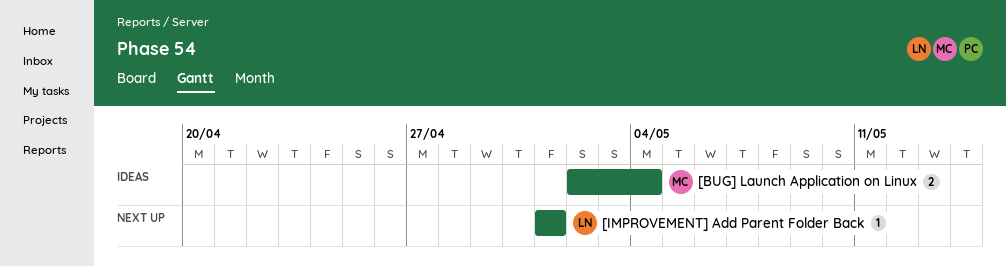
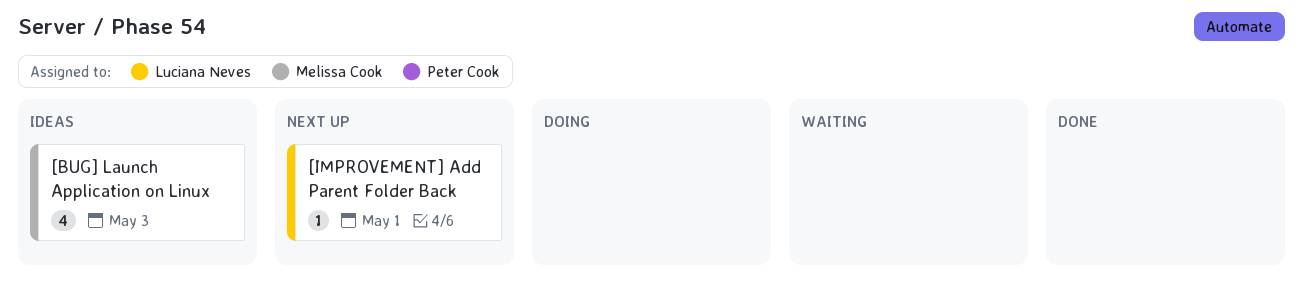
[BUG] Launch Application on Linux, estimate: 2 -> 4
[BUG] Launch Application on Linux, due: May 4 -> May 3

